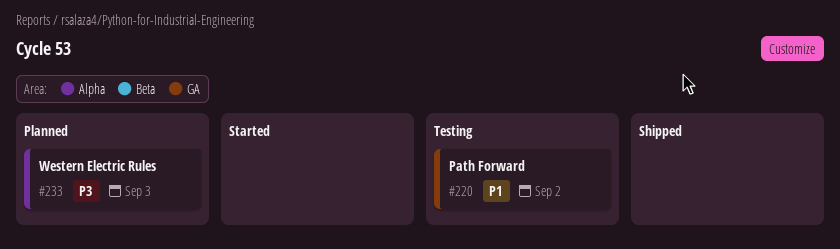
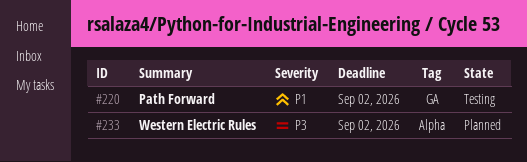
#233, due: Sep 3 -> Sep 2

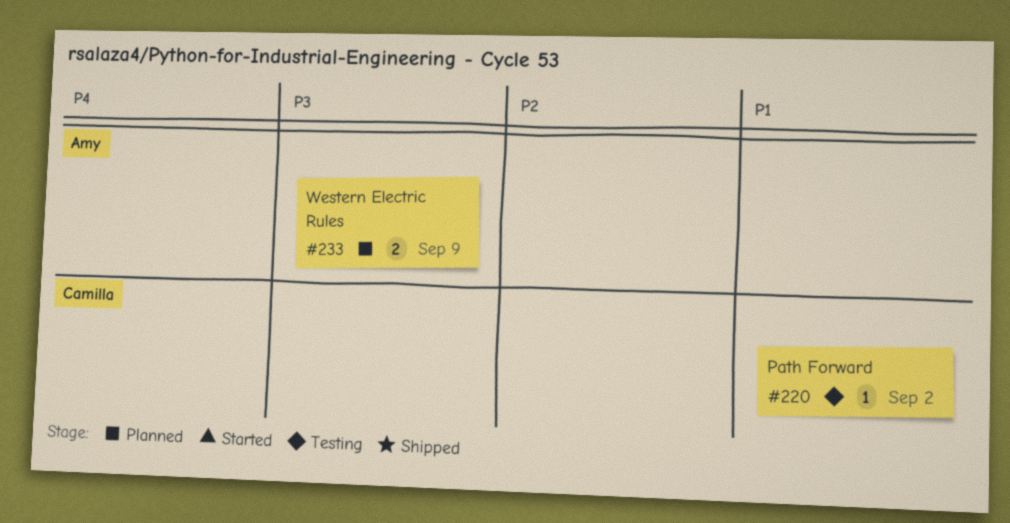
#233, due: Sep 2 -> Sep 9

